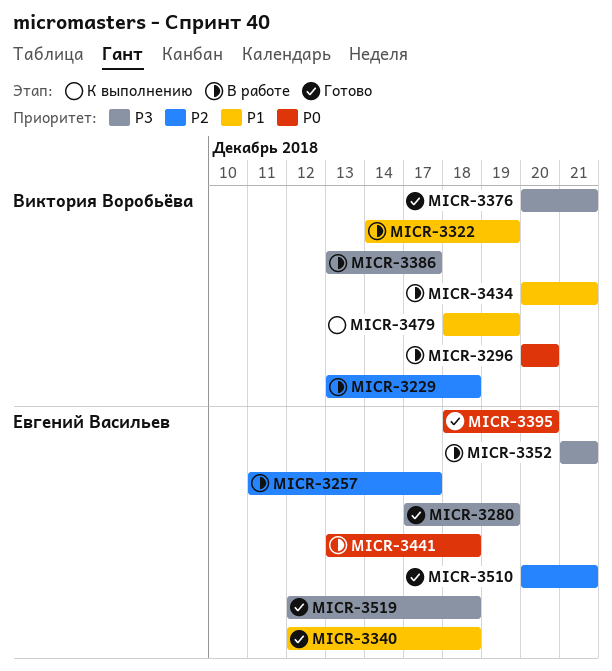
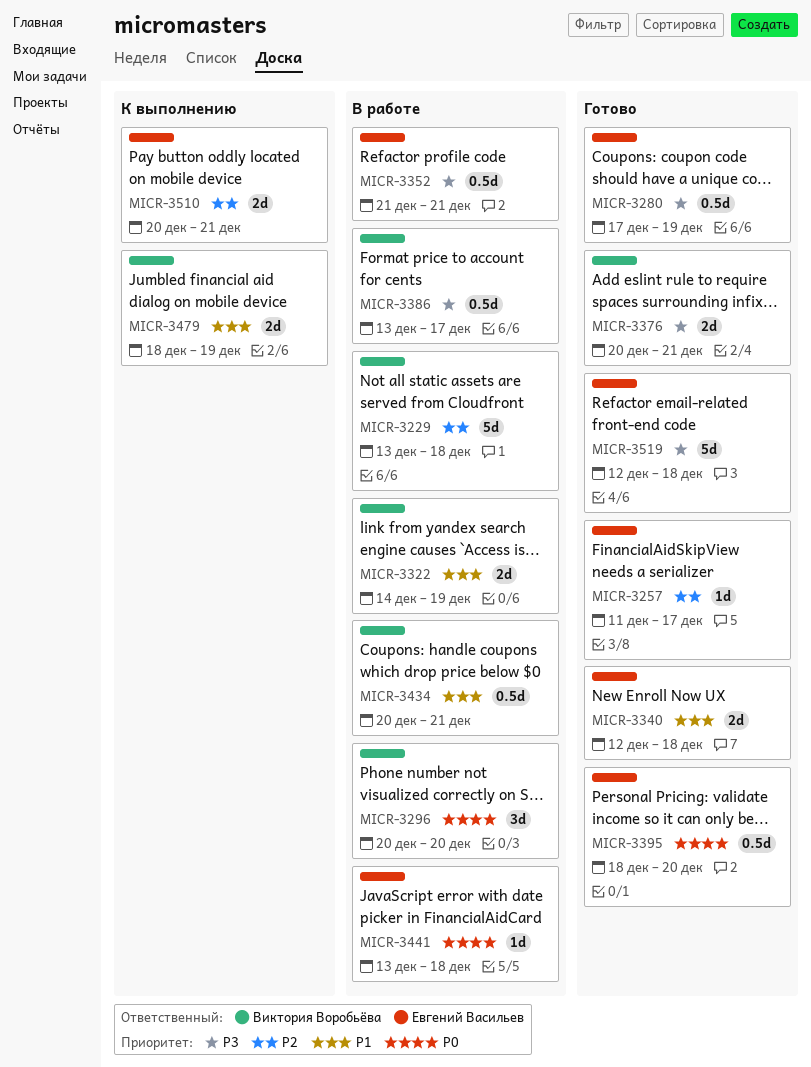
MICR-3257, status: В работе -> Готово
MICR-3510, status: Готово -> К выполнению

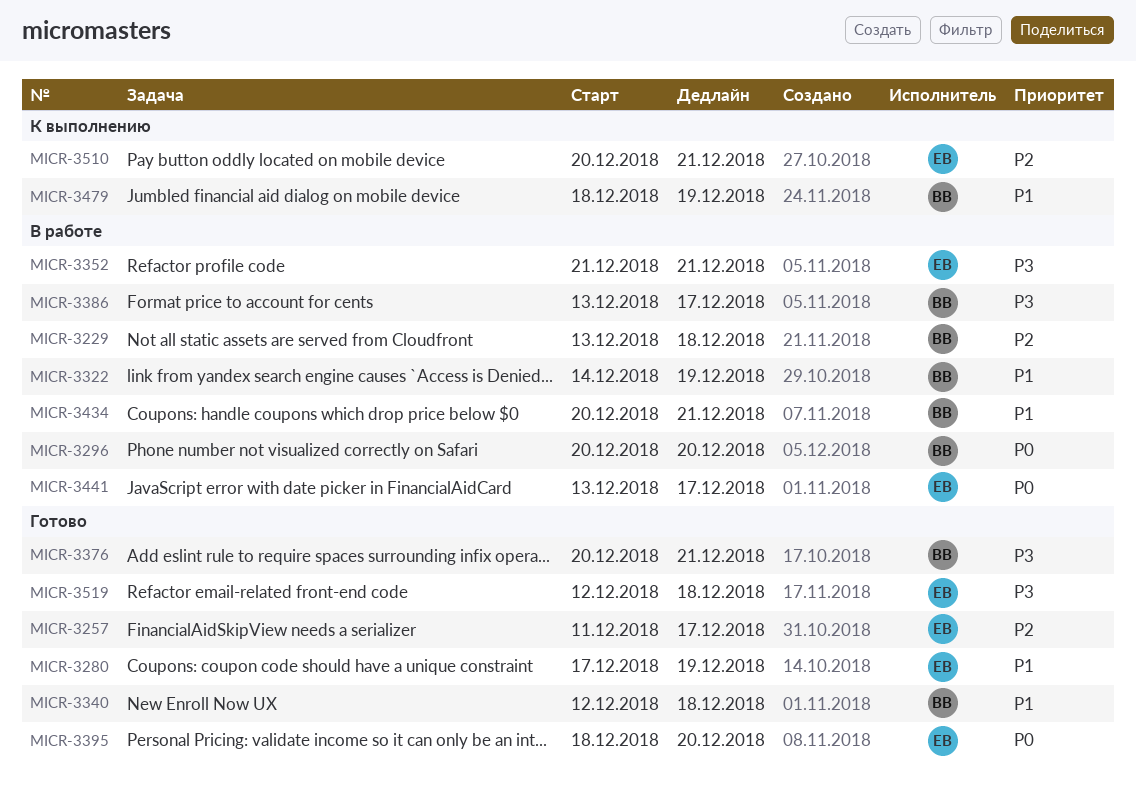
MICR-3280, priority: P3 -> P1
MICR-3340, owner: Евгений Васильев -> Виктория Воробьёва
MICR-3441, due: Dec 18 -> Dec 17

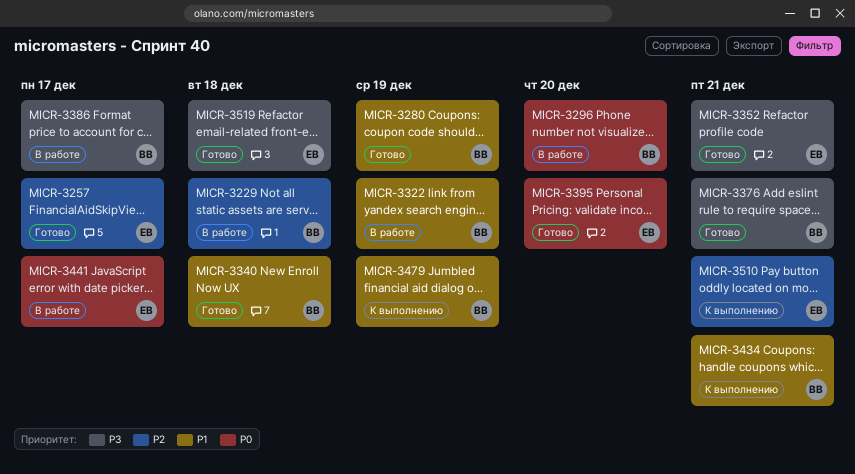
MICR-3280, owner: ЕВ -> ВВ
MICR-3352, status: В работе -> Готово
MICR-3434, status: В работе -> К выполнению

